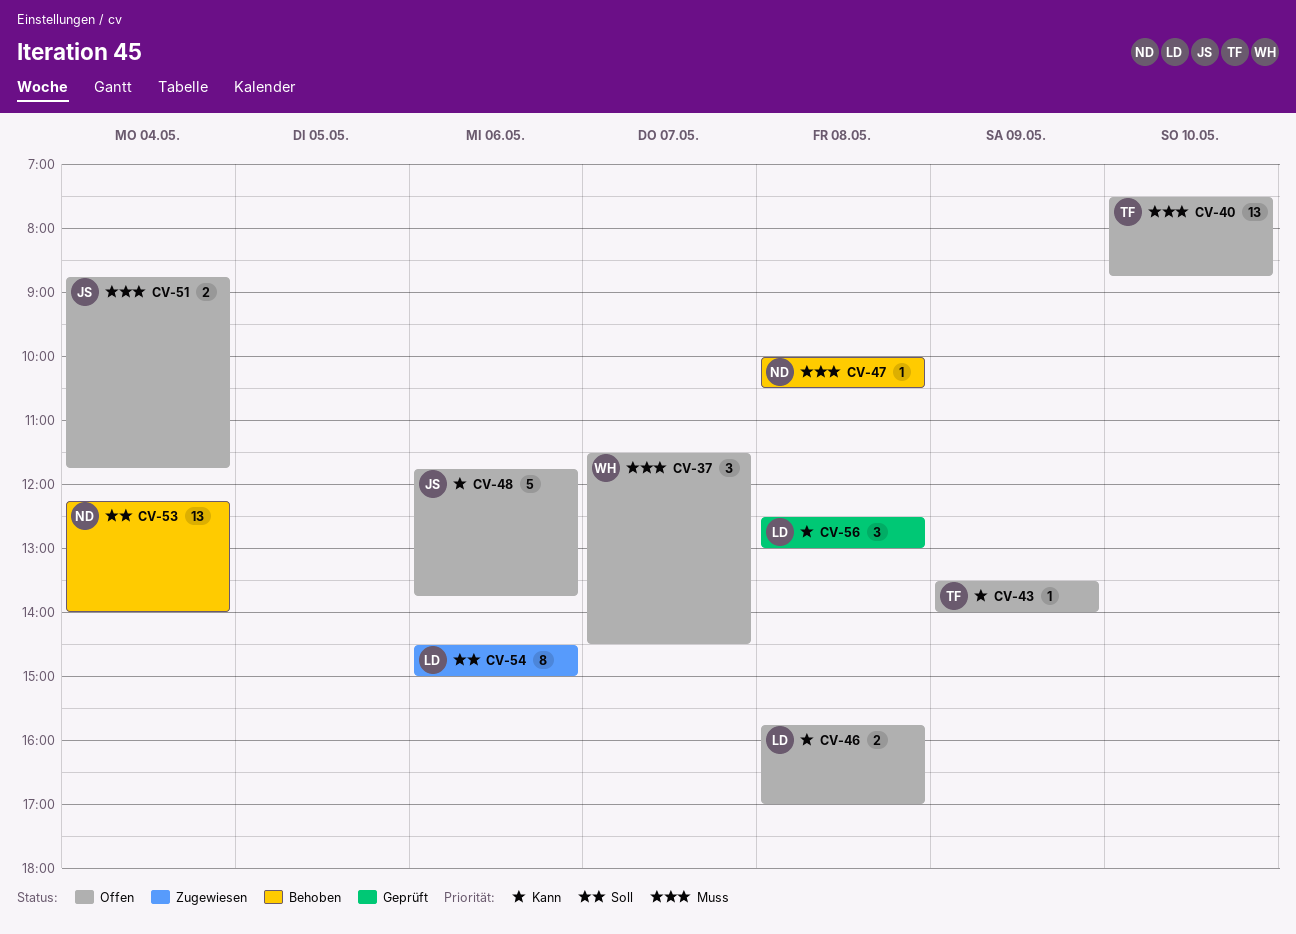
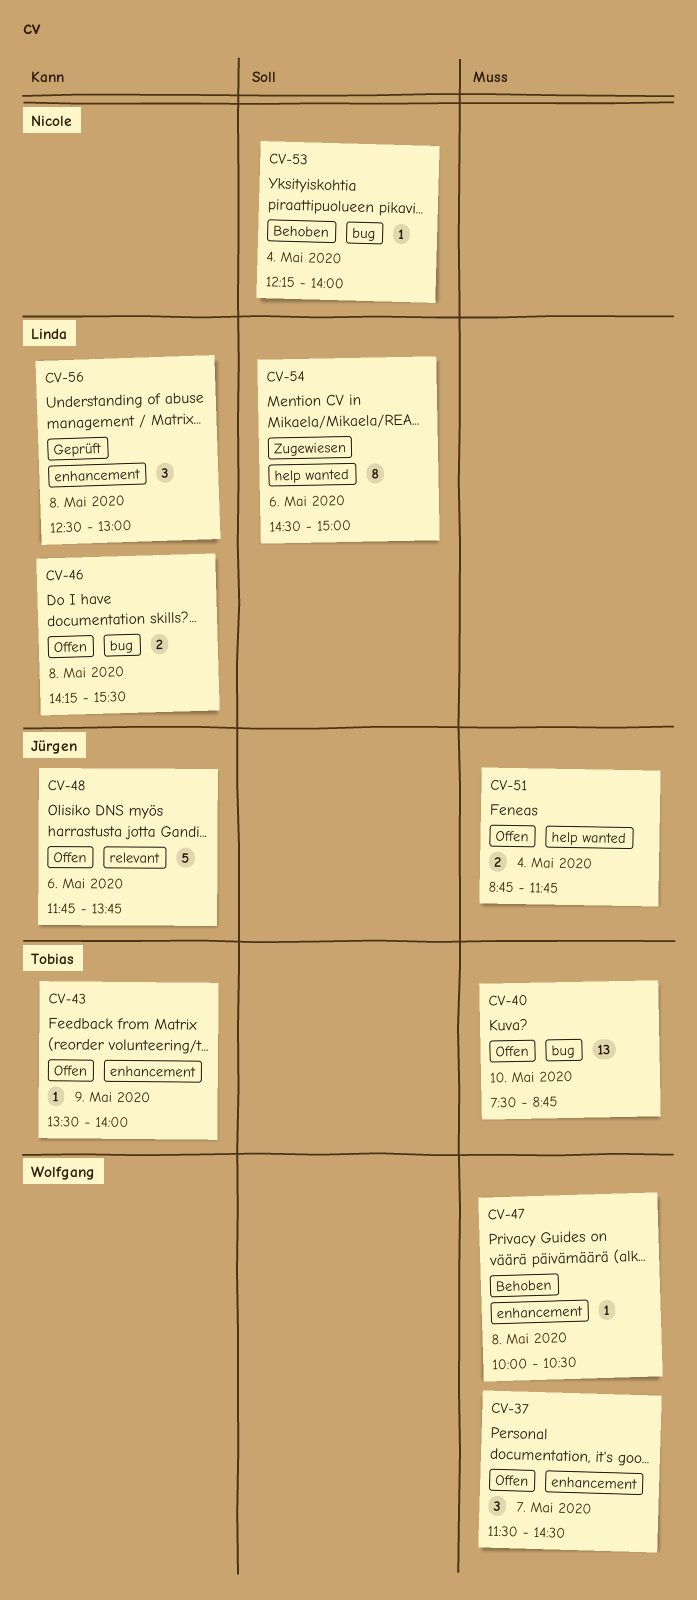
CV-46, begins: 15:45 -> 14:15
CV-46, ends: 17:00 -> 15:30
CV-47, owner: Nicole -> Wolfgang
CV-53, estimate: 13 -> 1

